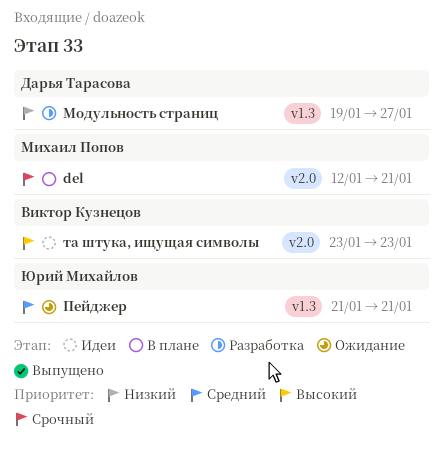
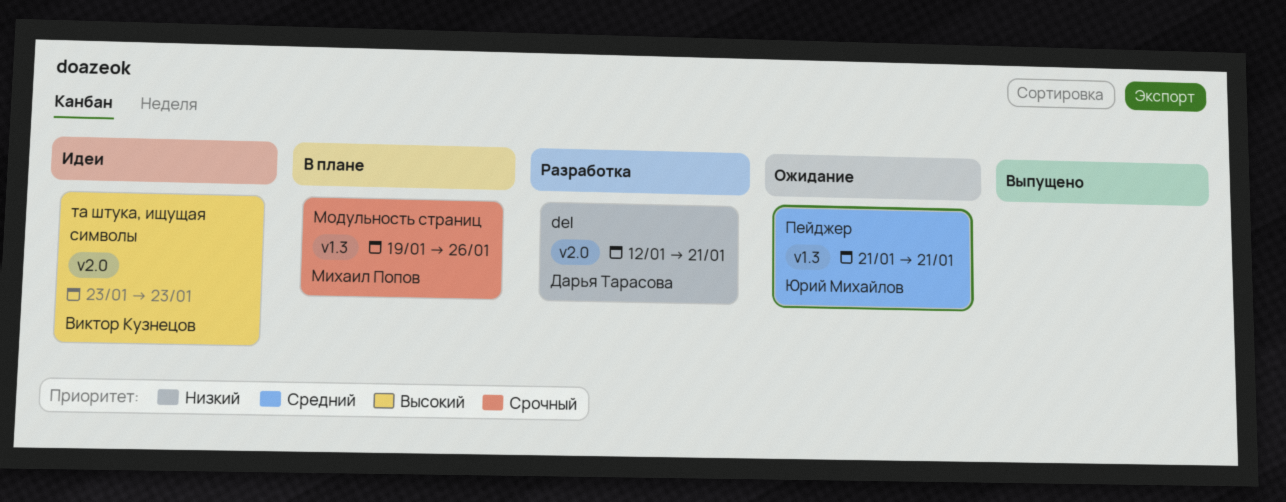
del, status: В плане -> Разработка
del, owner: Михаил Попов -> Дарья Тарасова
del, priority: Срочный -> Низкий
Модульность страниц, status: Разработка -> В плане
Модульность страниц, owner: Дарья Тарасова -> Михаил Попов
Модульность страниц, priority: Низкий -> Срочный
Модульность страниц, due: Jan 27 -> Jan 26

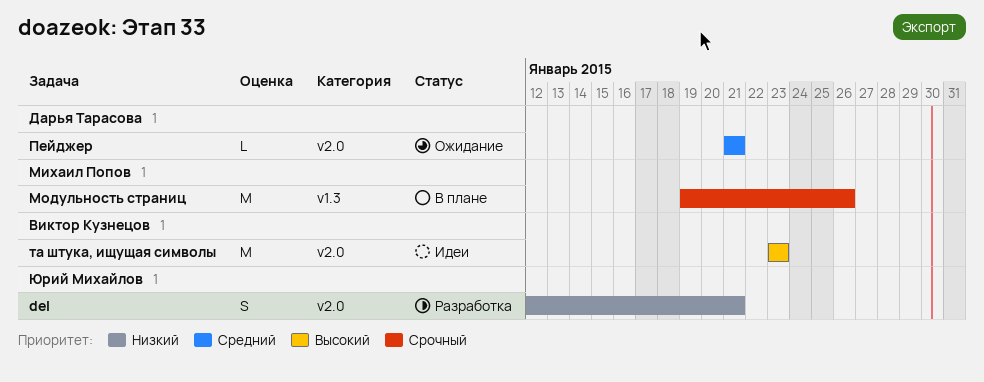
del, owner: Дарья Тарасова -> Юрий Михайлов
Пейджер, owner: Юрий Михайлов -> Дарья Тарасова
Пейджер, label: v1.3 -> v2.0

